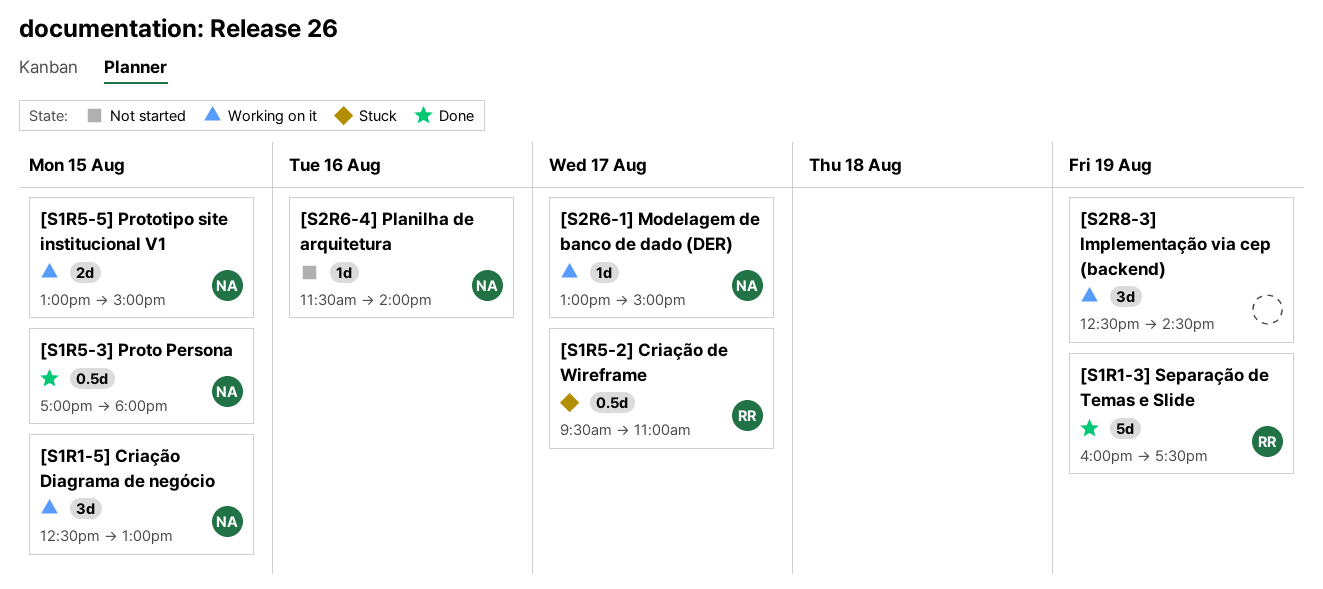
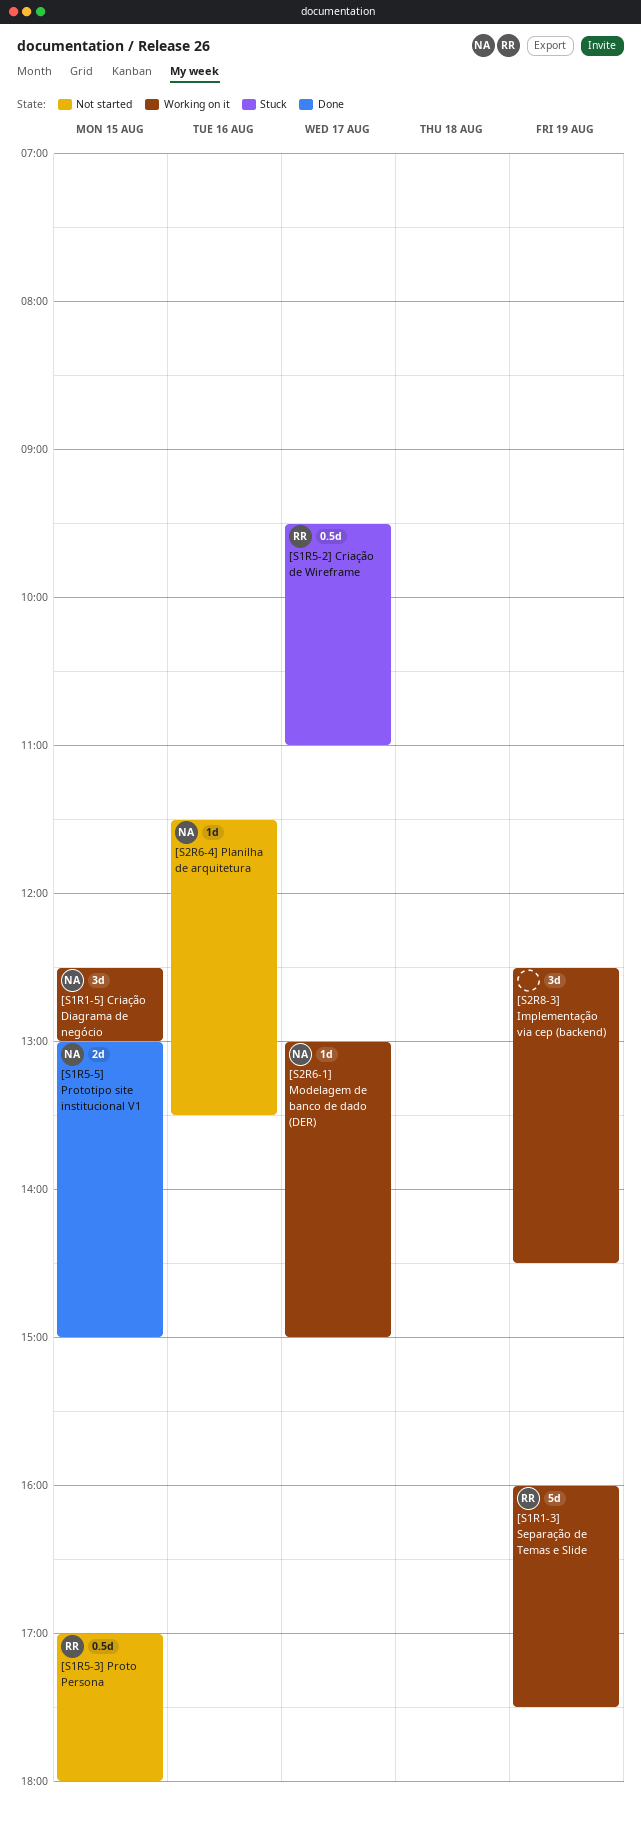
[S1R1-3] Separação de Temas e Slide, status: Done -> Working on it
[S1R5-3] Proto Persona, status: Done -> Not started
[S1R5-3] Proto Persona, owner: NA -> RR
[S1R5-5] Prototipo site institucional V1, status: Working on it -> Done
[S2R6-4] Planilha de arquitetura, ends: 14:00 -> 13:30

